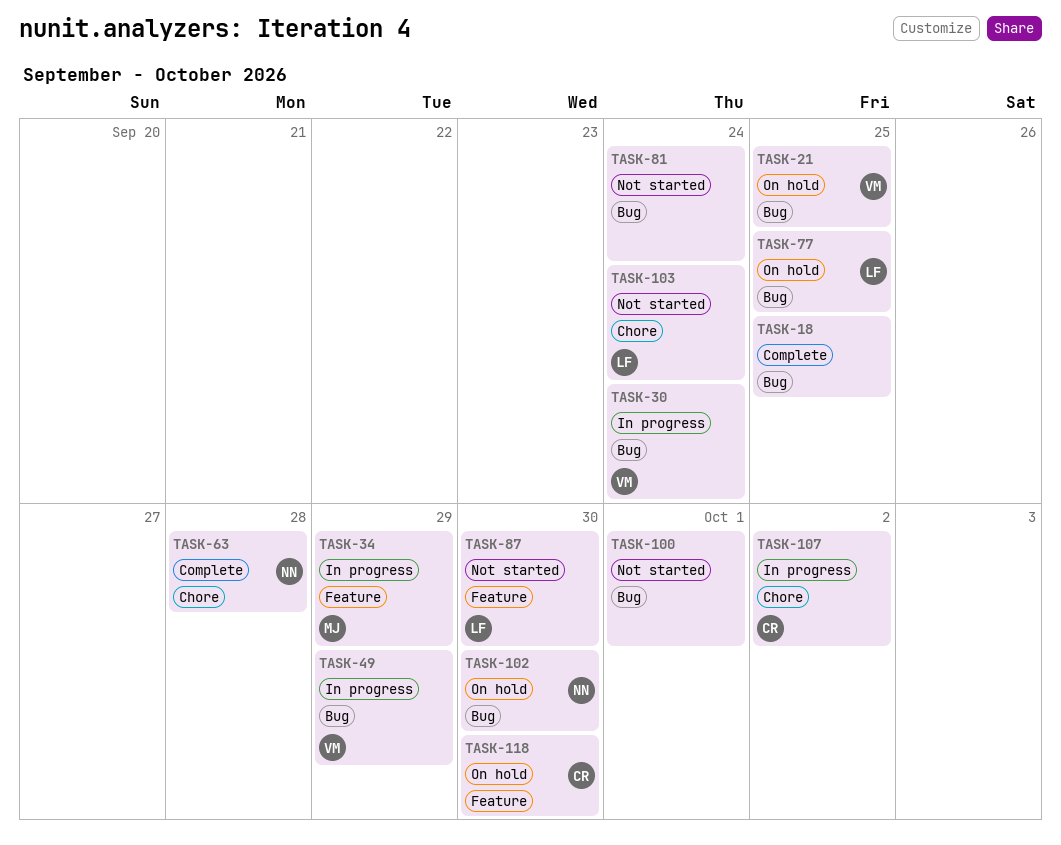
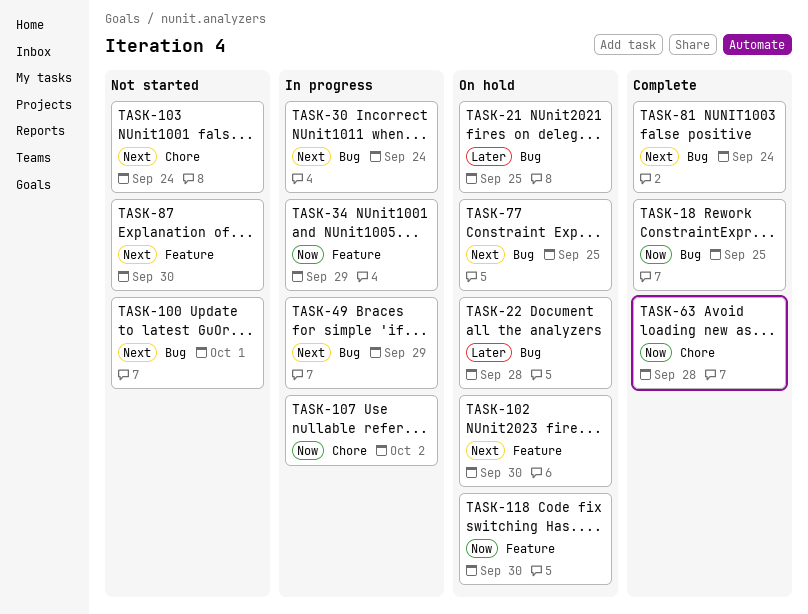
TASK-22: none -> present
TASK-81, status: Not started -> Complete
TASK-102, label: Bug -> Feature

